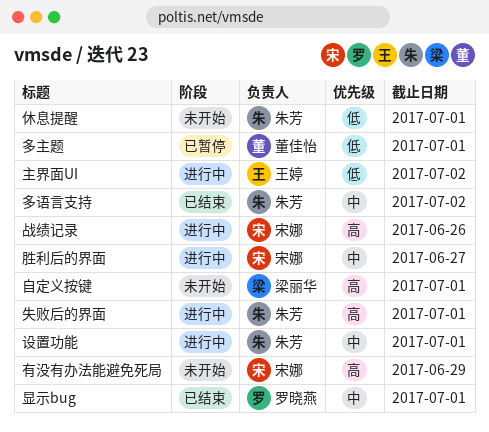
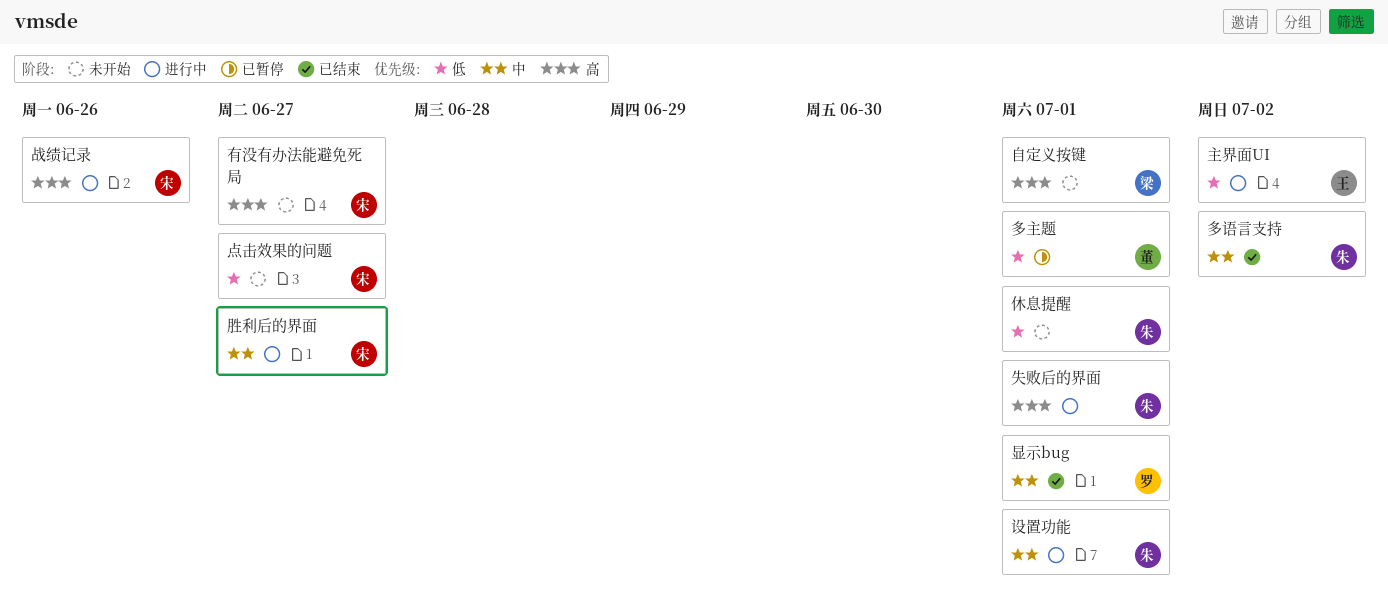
有没有办法能避免死局, due: Jun 29 -> Jun 27
点击效果的问题: none -> present

